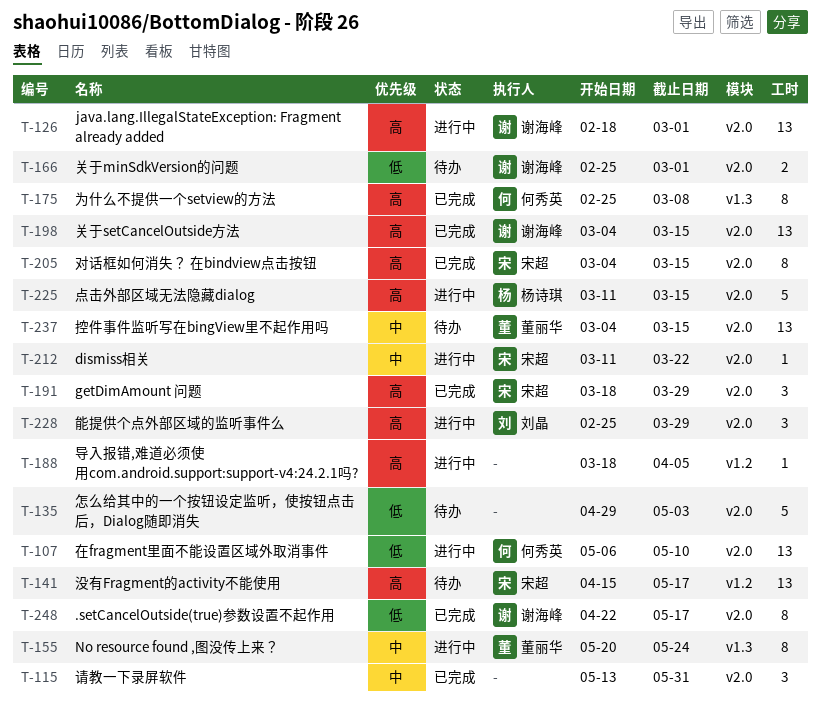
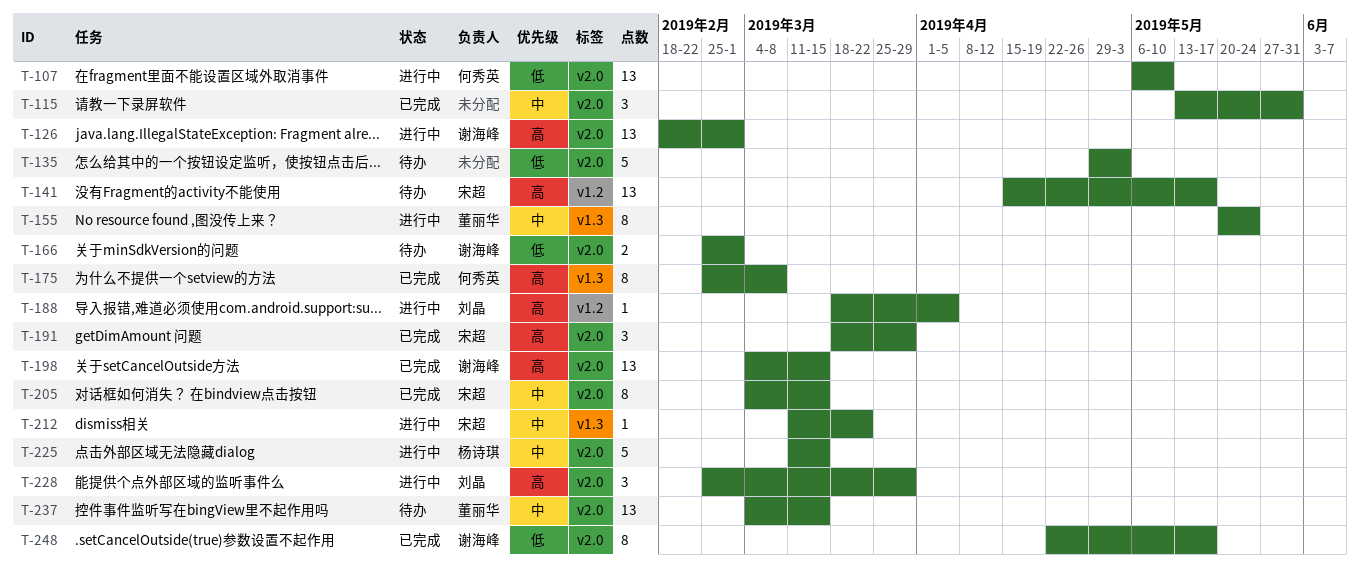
T-188, owner: none -> 刘晶
T-205, priority: 高 -> 中
T-212, label: v2.0 -> v1.3
T-225, priority: 高 -> 中

